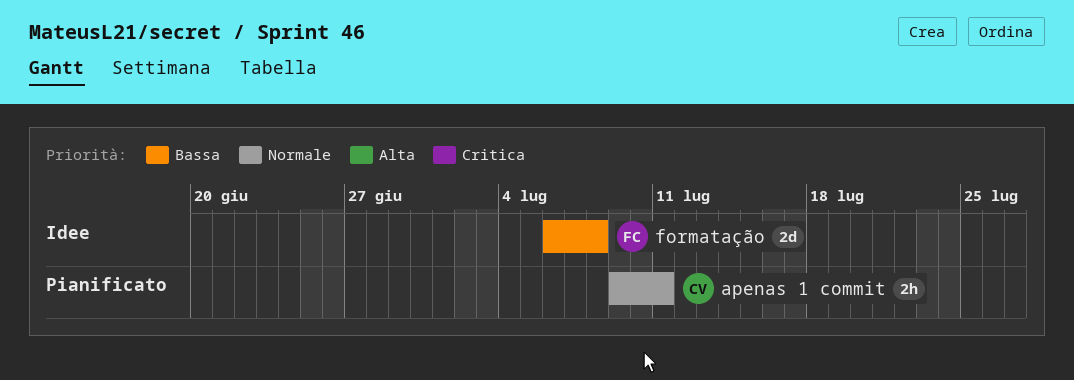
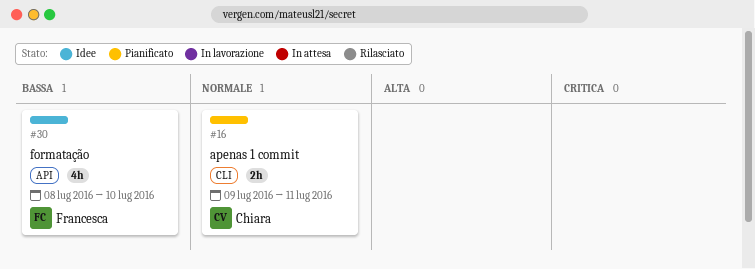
formatação, estimate: 2d -> 4h
formatação, start: Jul 6 -> Jul 8
formatação, due: Jul 8 -> Jul 10

